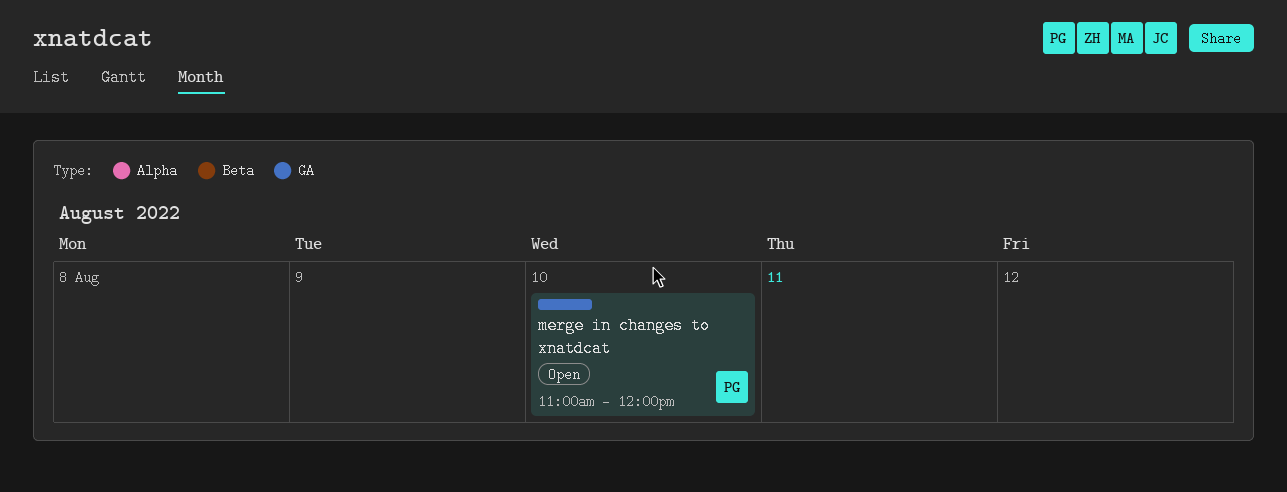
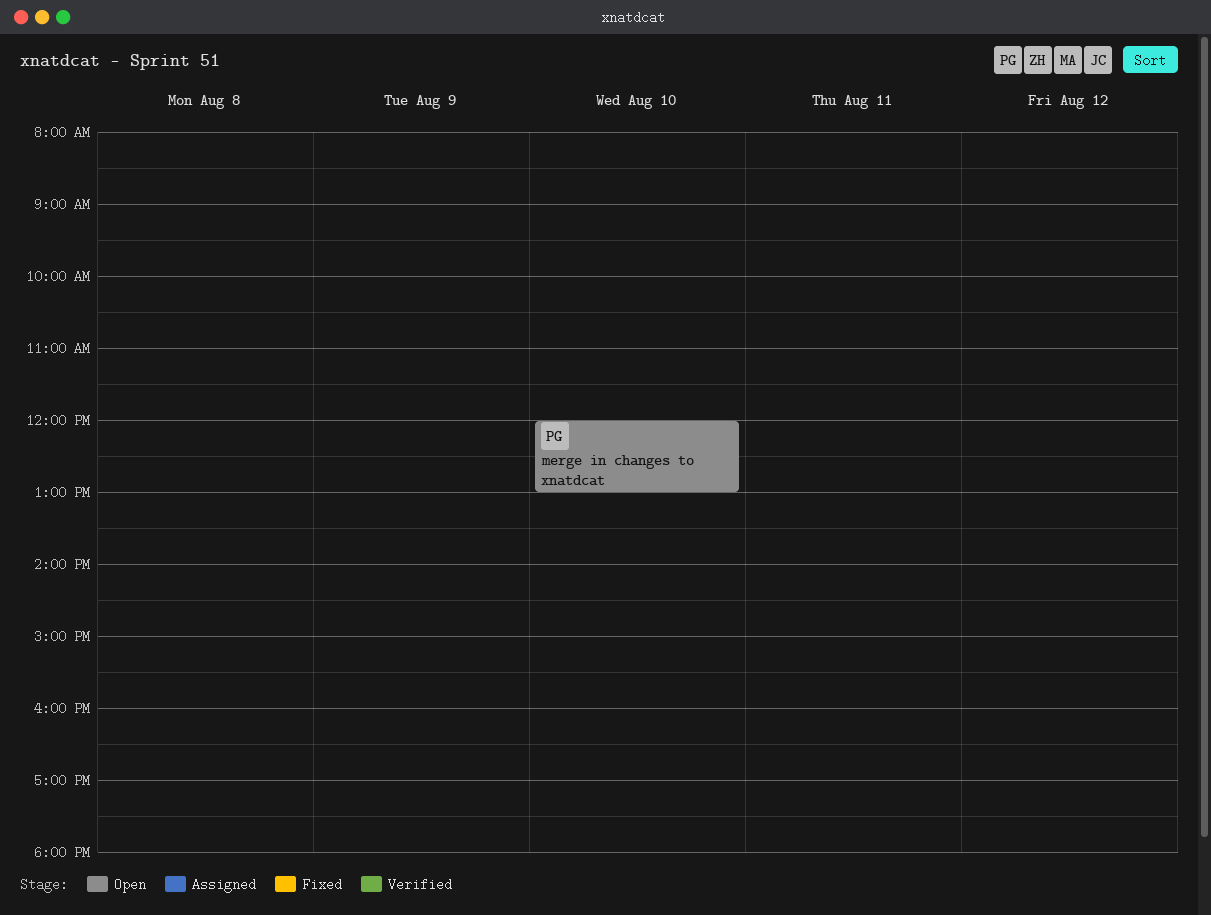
merge in changes to xnatdcat, begins: 11:00 -> 12:00
merge in changes to xnatdcat, ends: 12:00 -> 13:00

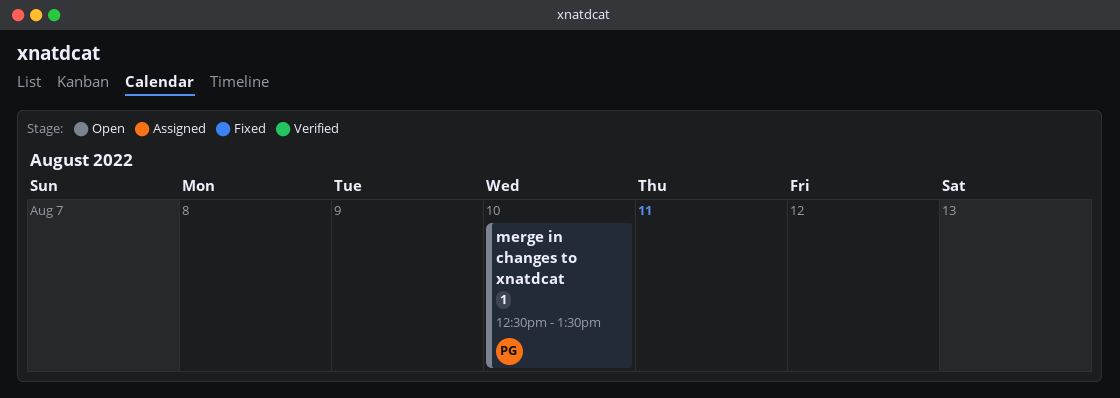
merge in changes to xnatdcat, begins: 12:00 -> 12:30
merge in changes to xnatdcat, ends: 13:00 -> 13:30

